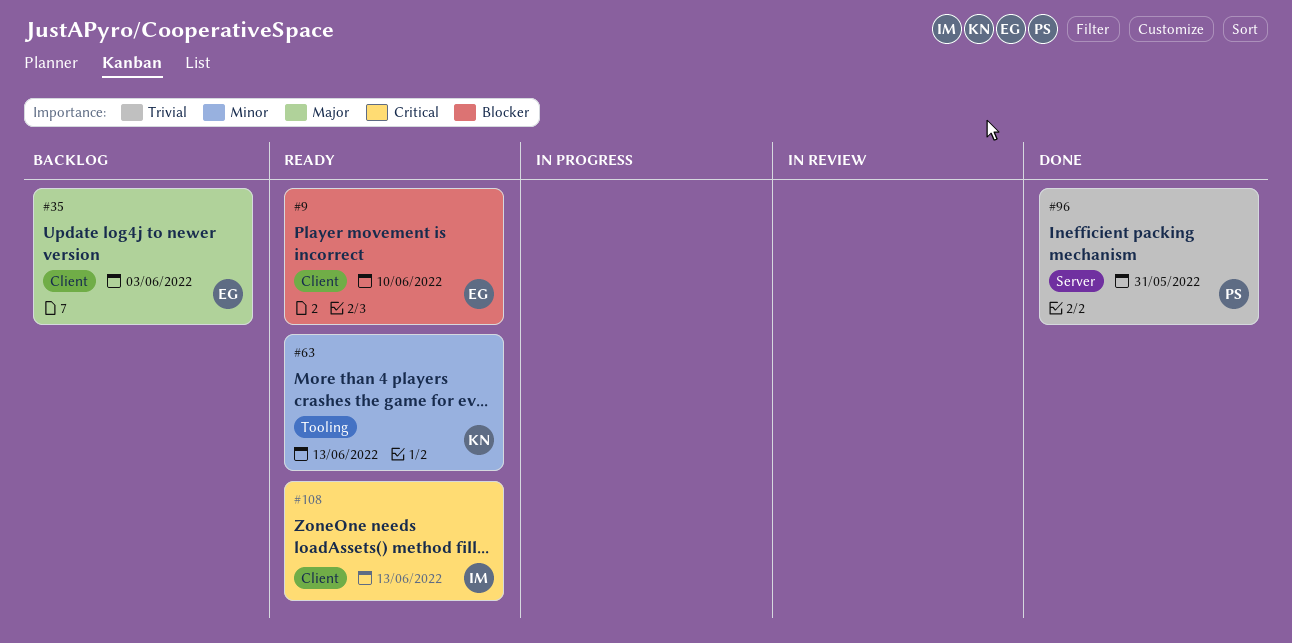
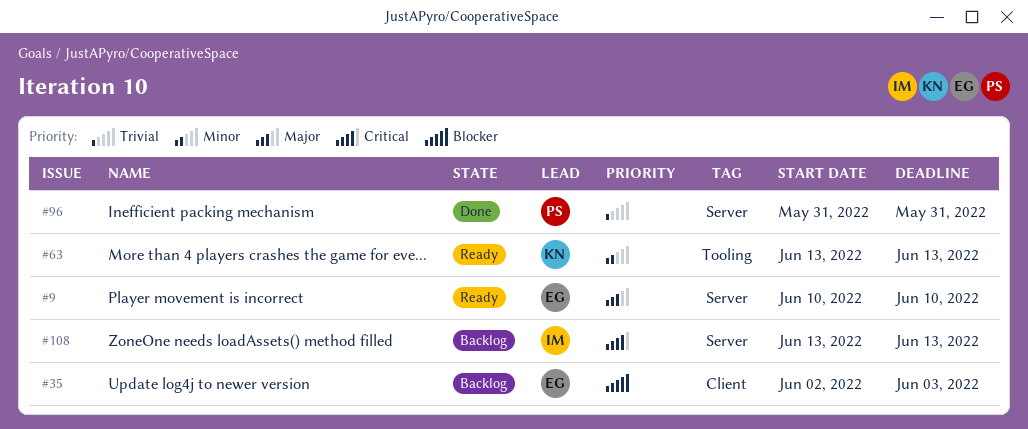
#9, priority: Blocker -> Major
#9, label: Client -> Server
#35, priority: Major -> Blocker
#108, status: Ready -> Backlog
#108, label: Client -> Server

